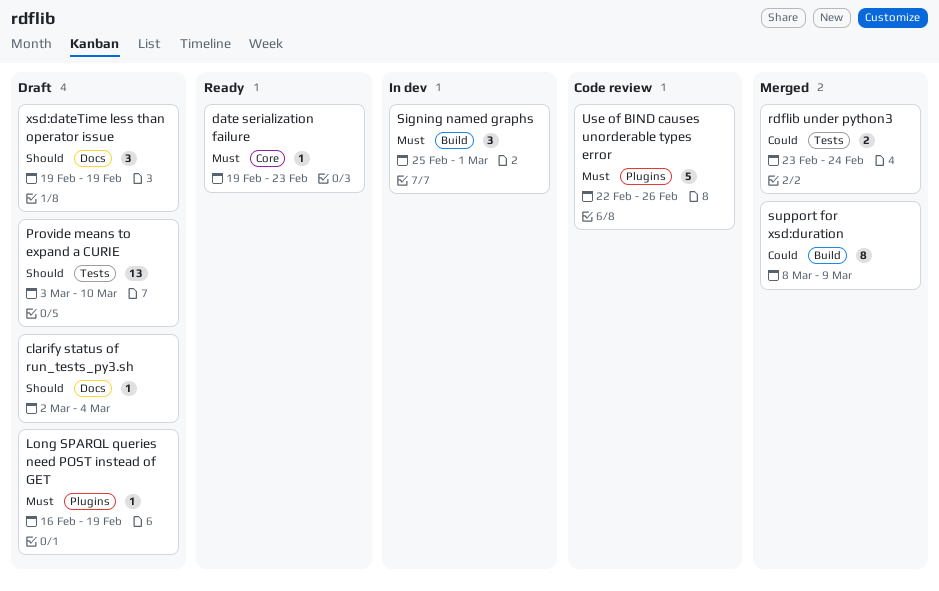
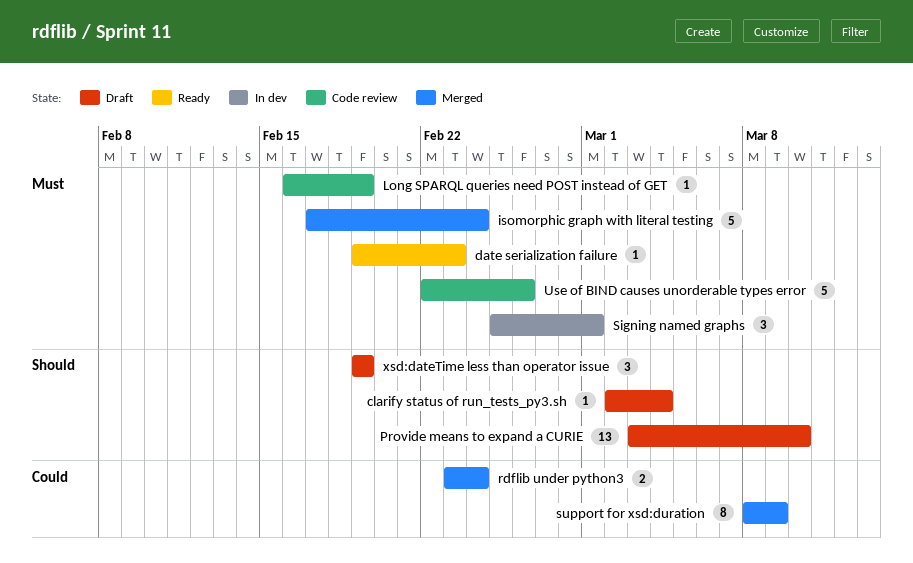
isomorphic graph with literal testing: none -> present
Long SPARQL queries need POST instead of GET, status: Draft -> Code review

